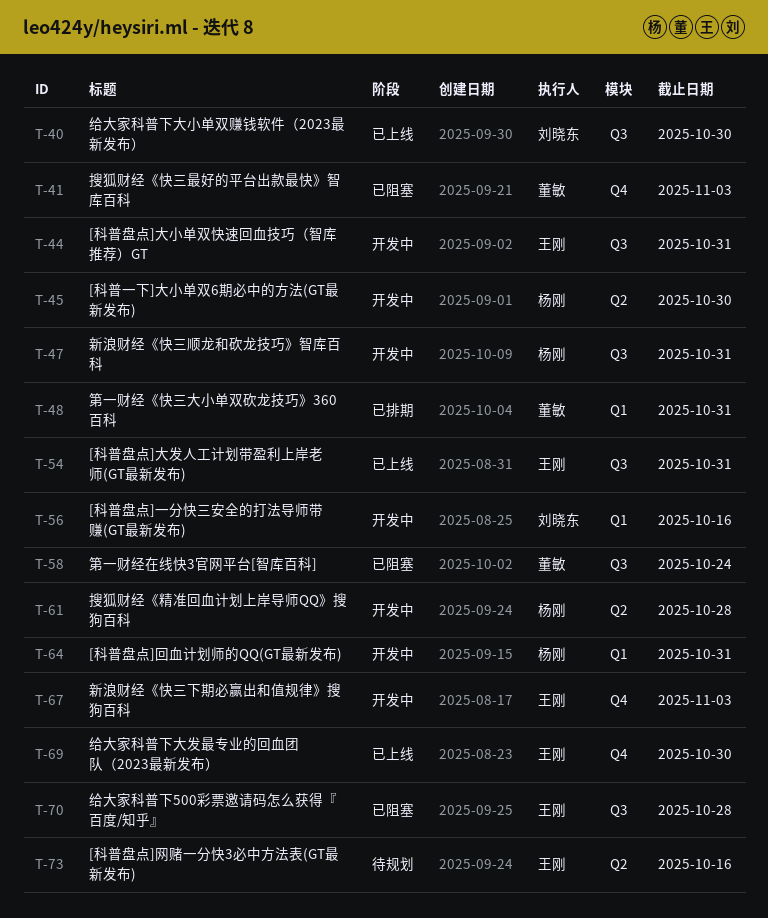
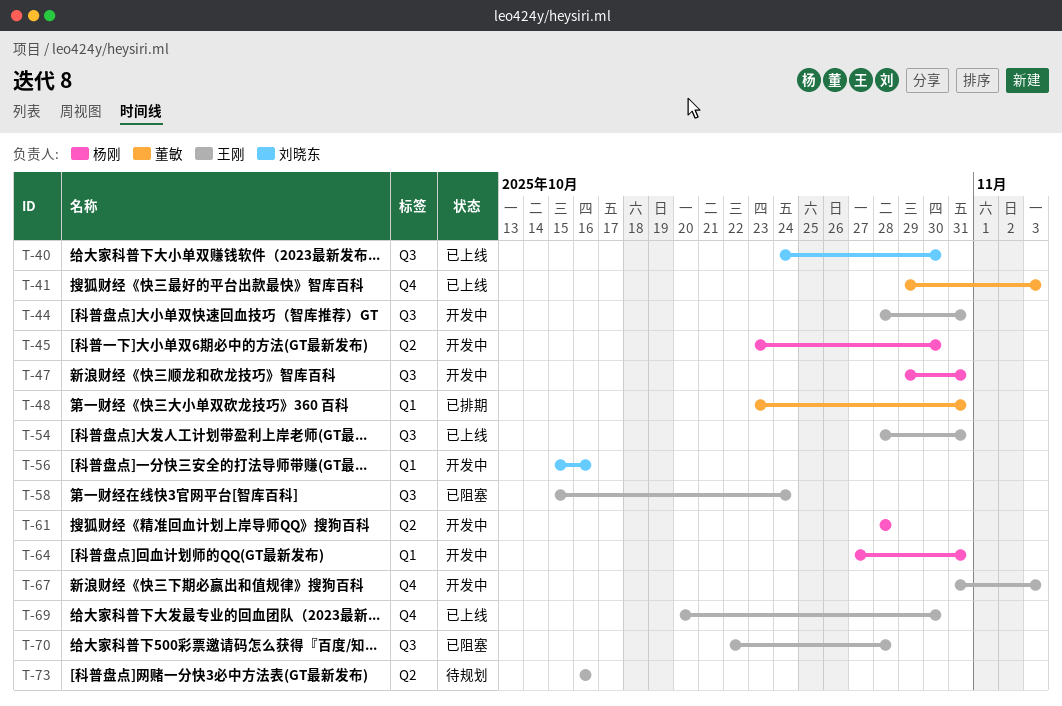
T-41, status: 已阻塞 -> 已上线
T-58, owner: 董敏 -> 王刚

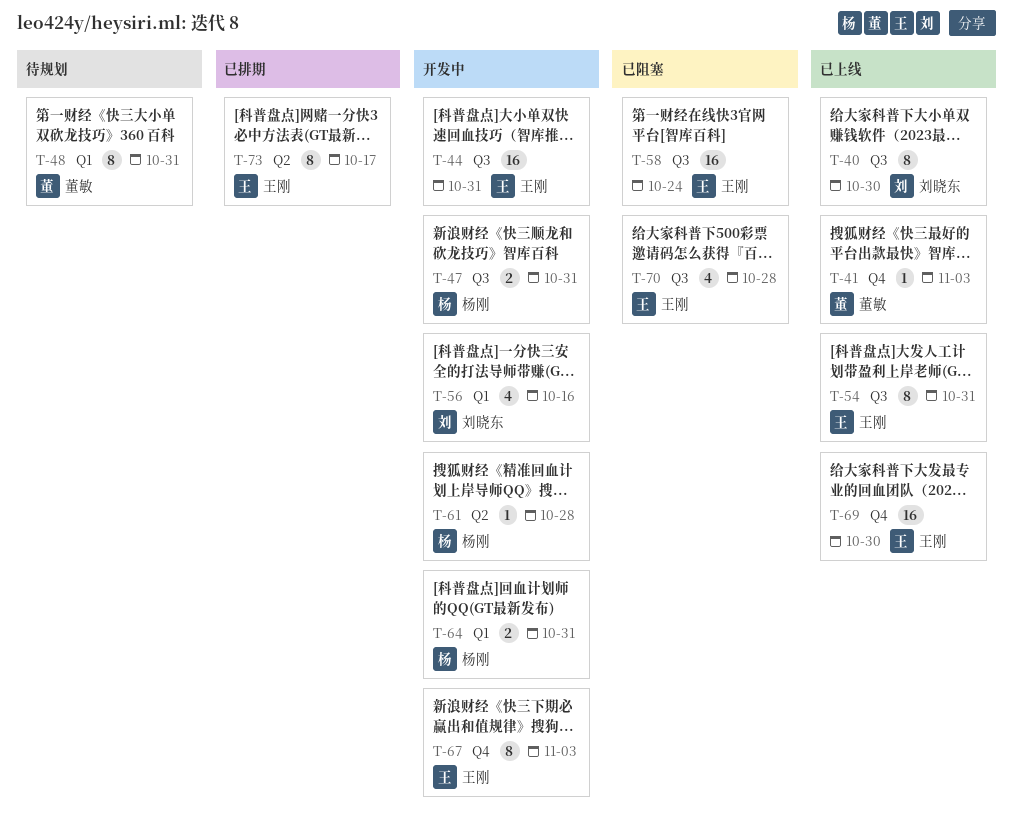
T-45: present -> none
T-48, status: 已排期 -> 待规划
T-73, status: 待规划 -> 已排期
T-73, due: Oct 16 -> Oct 17

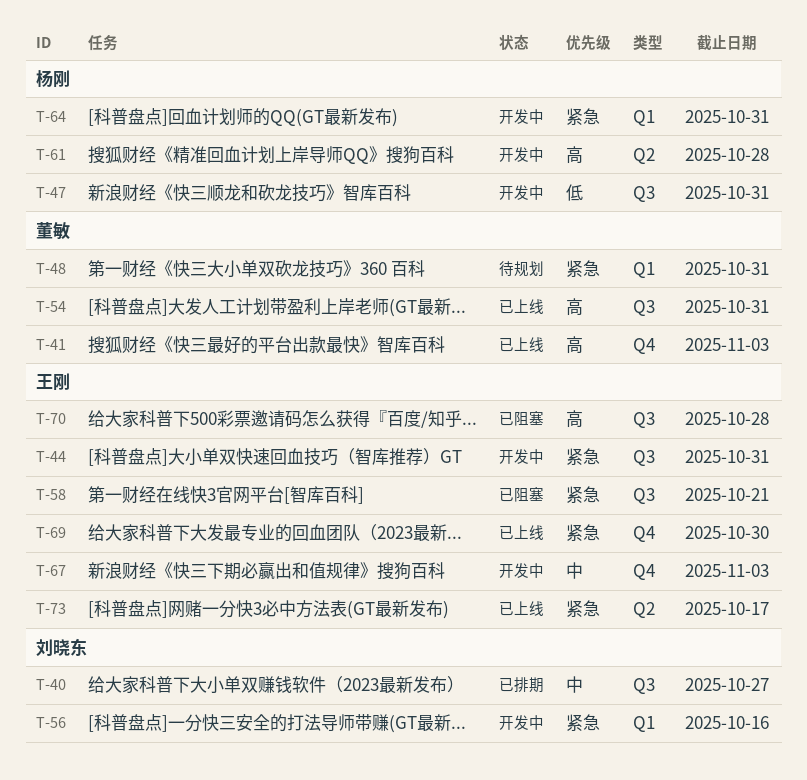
T-40, status: 已上线 -> 已排期
T-40, due: Oct 30 -> Oct 27
T-54, owner: 王刚 -> 董敏
T-58, due: Oct 24 -> Oct 21
T-73, status: 已排期 -> 已上线

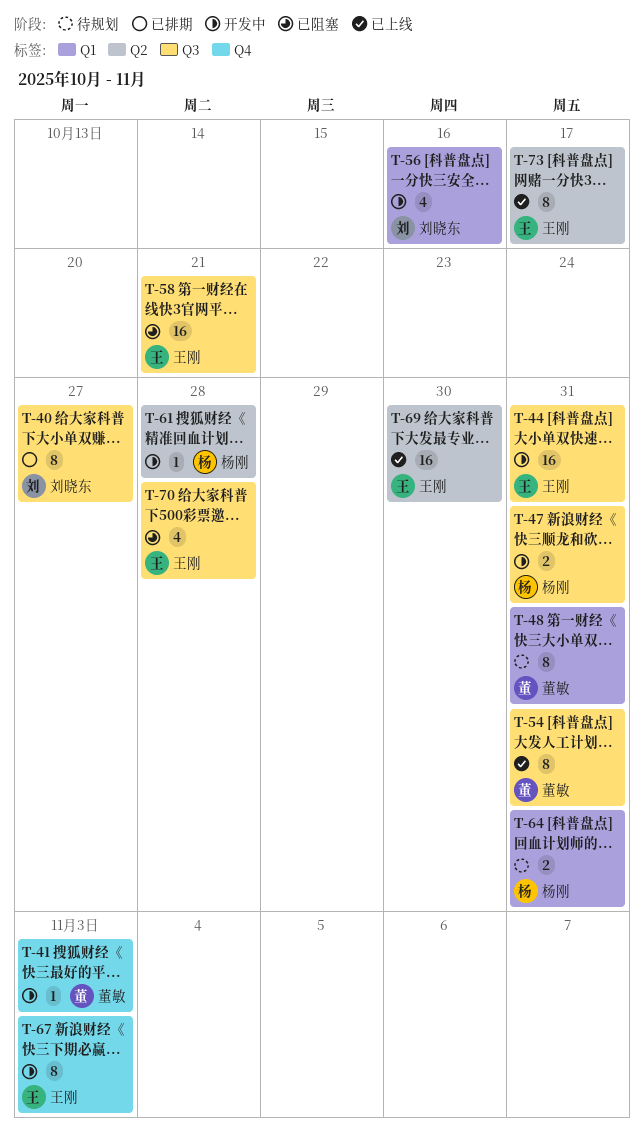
T-41, status: 已上线 -> 开发中
T-64, status: 开发中 -> 待规划
T-69, label: Q4 -> Q2

